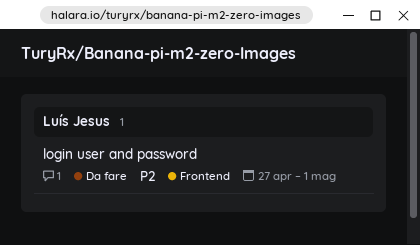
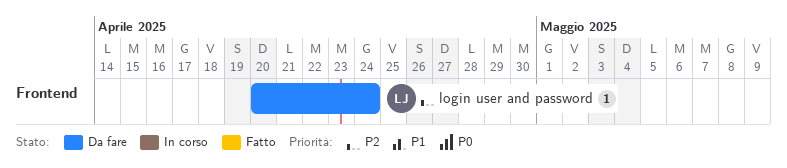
login user and password, start: Apr 27 -> Apr 20
login user and password, due: May 1 -> Apr 24

